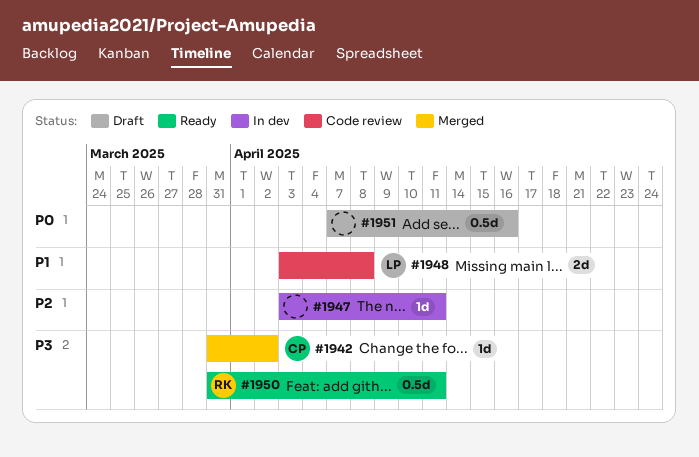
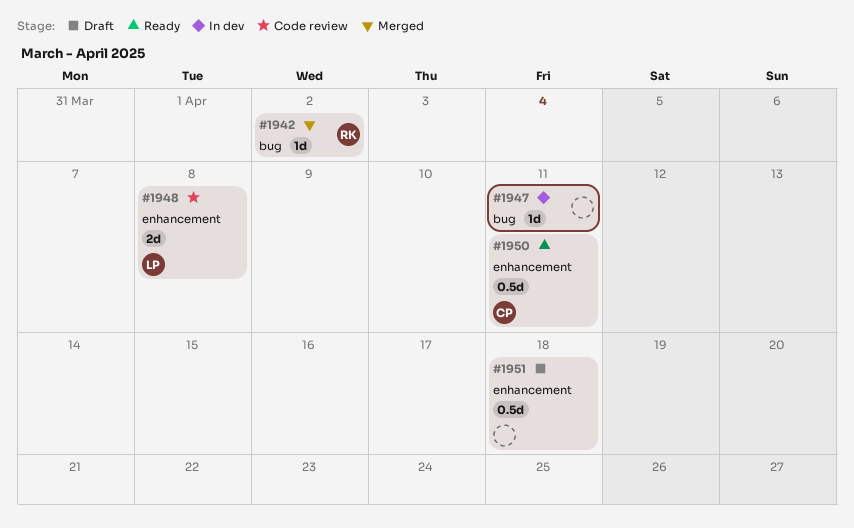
#1942, owner: CP -> RK
#1950, owner: RK -> CP
#1951, due: Apr 16 -> Apr 18

